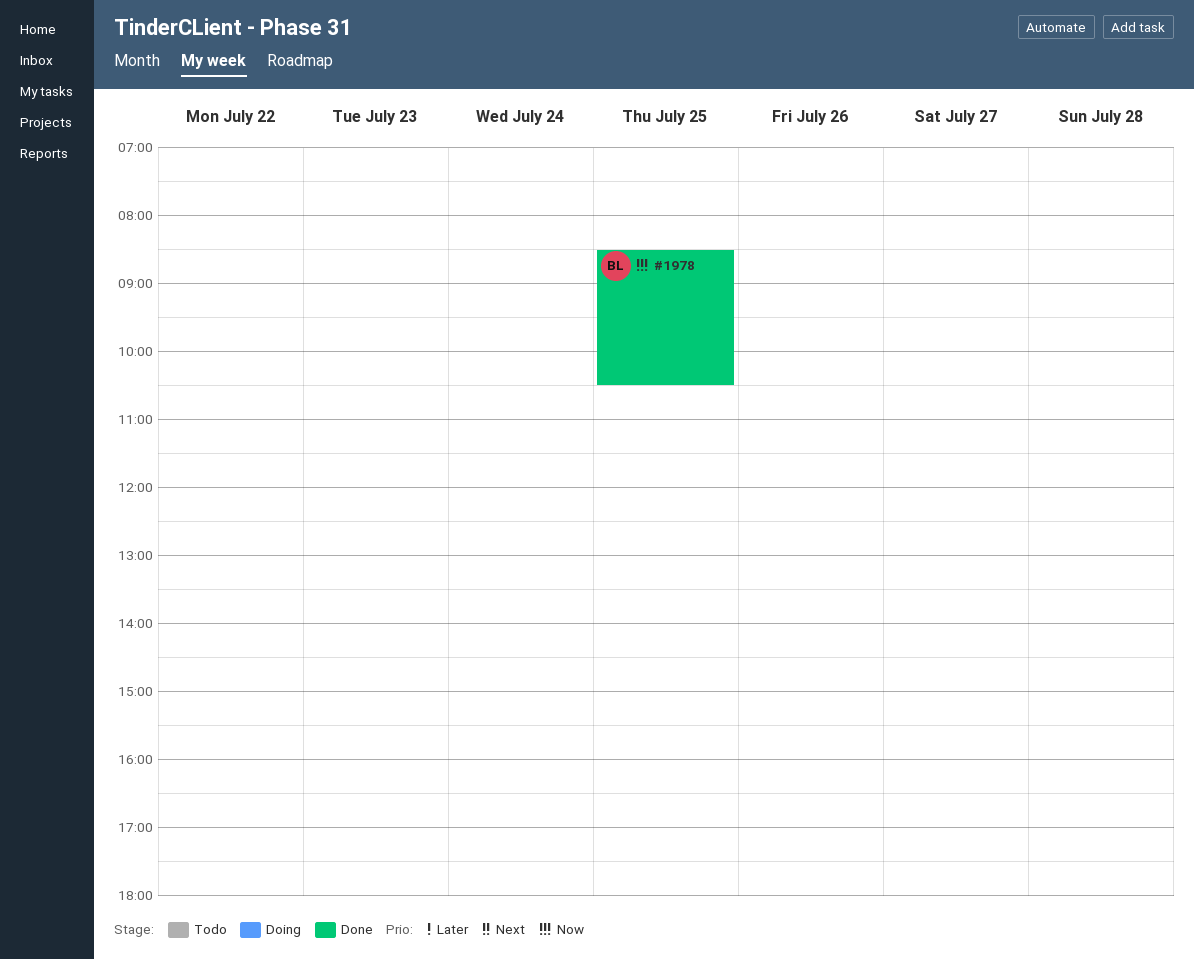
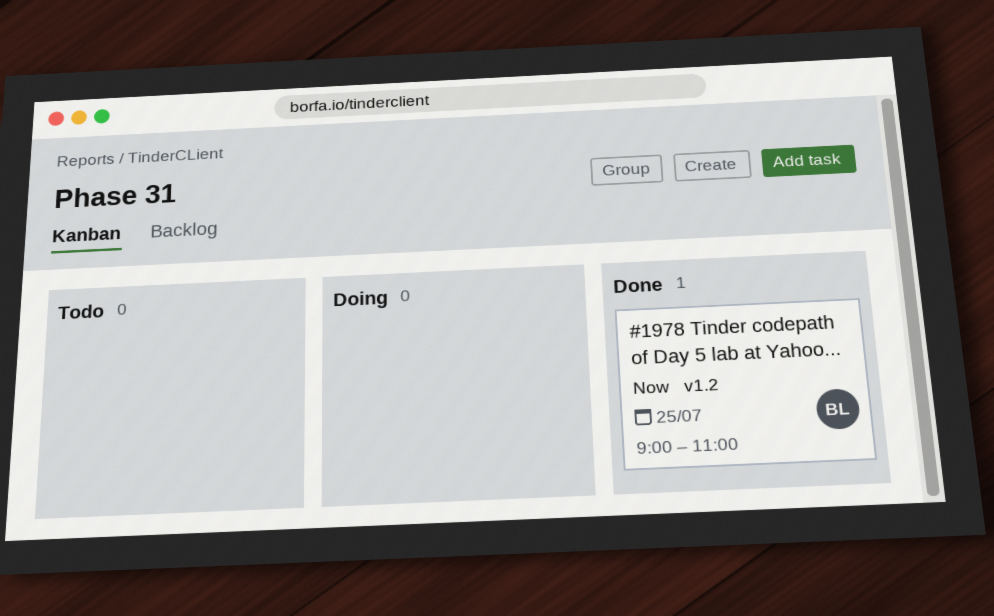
#1978, begins: 08:30 -> 09:00
#1978, ends: 10:30 -> 11:00

